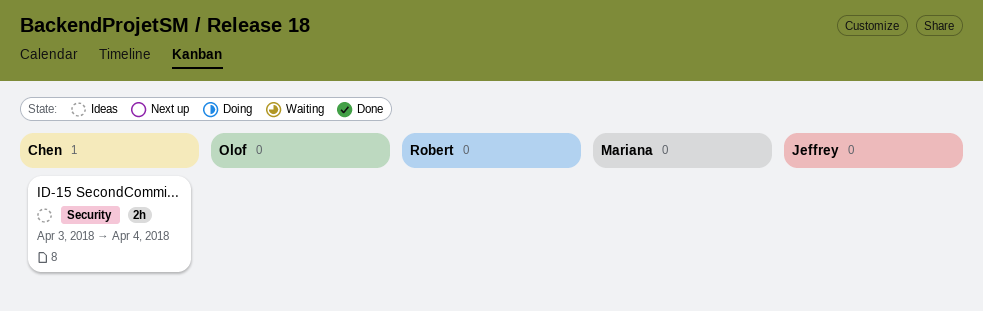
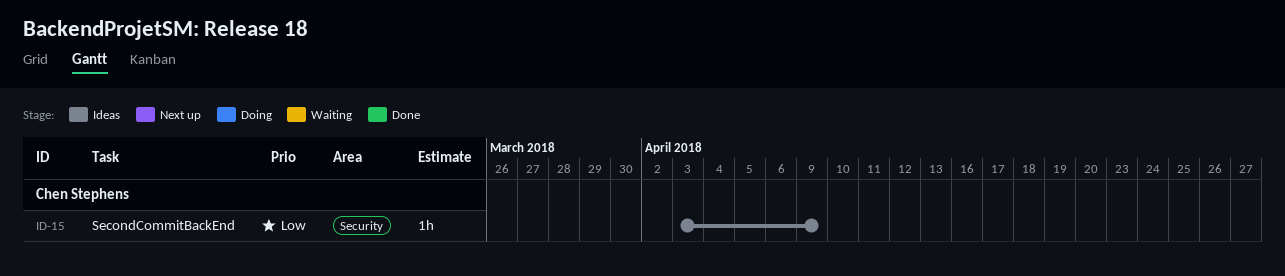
ID-15, estimate: 2h -> 1h
ID-15, due: Apr 4 -> Apr 9

